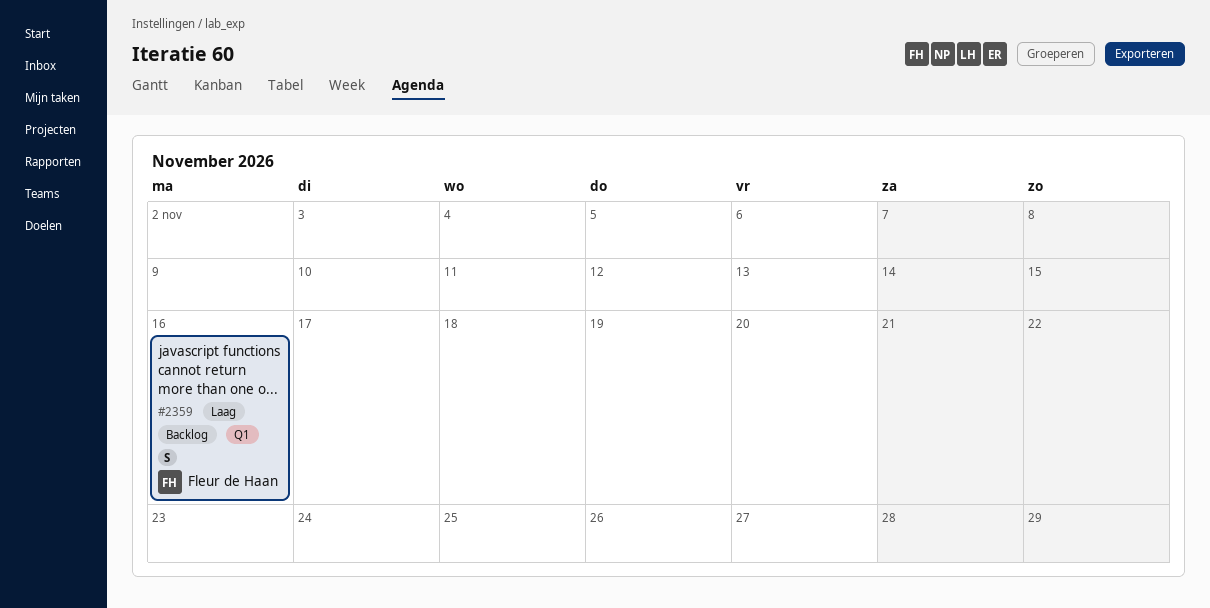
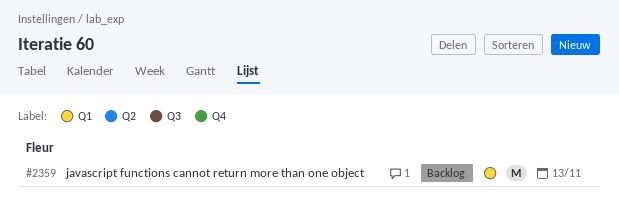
#2359, estimate: S -> M
#2359, due: Nov 16 -> Nov 13

